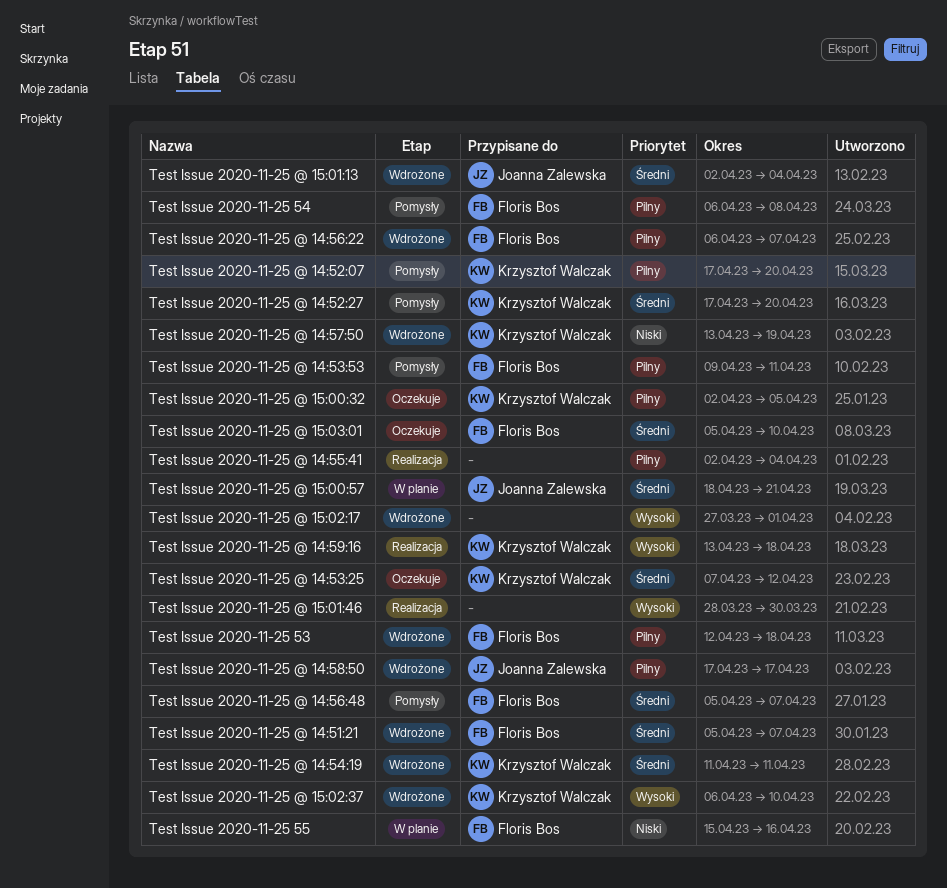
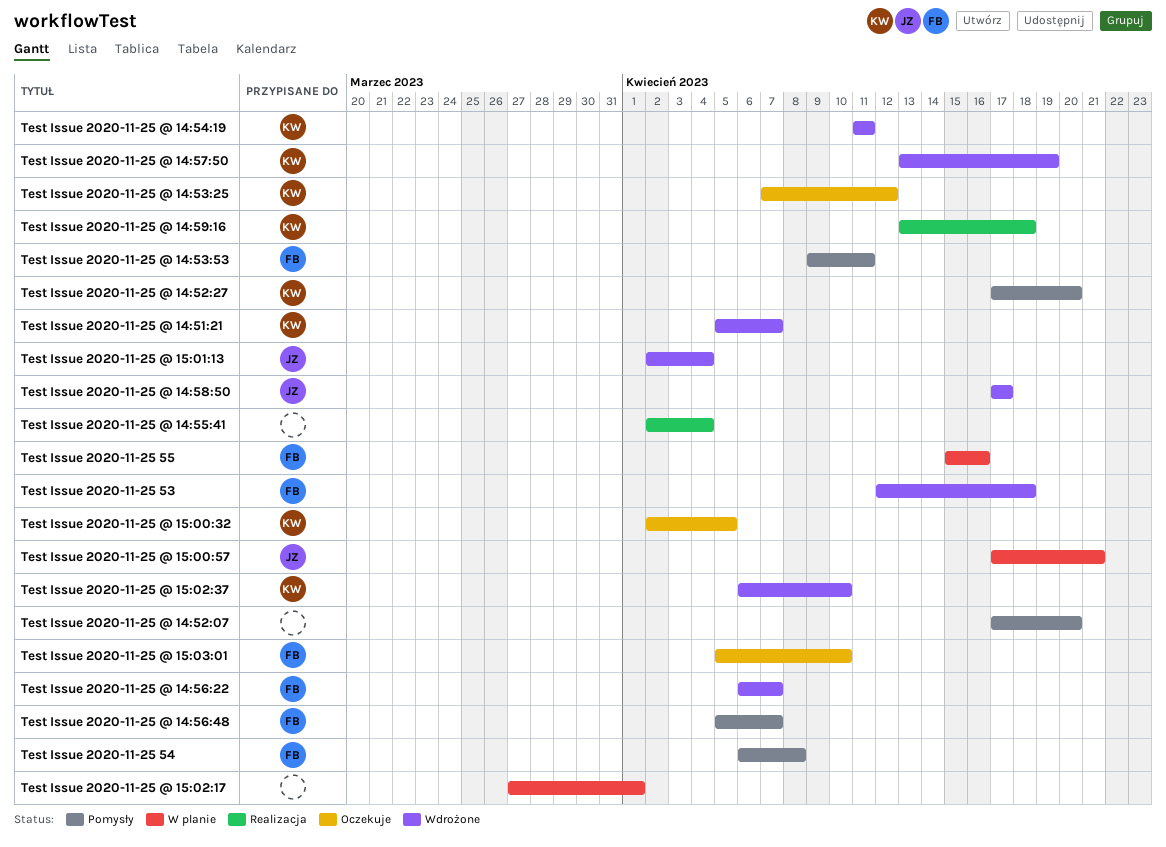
Test Issue 2020-11-25 @ 14:51:21, owner: Floris Bos -> Krzysztof Walczak
Test Issue 2020-11-25 @ 14:52:07, owner: Krzysztof Walczak -> none
Test Issue 2020-11-25 @ 15:00:57, start: Apr 18 -> Apr 17
Test Issue 2020-11-25 @ 15:01:46: present -> none
Test Issue 2020-11-25 @ 15:02:17, status: Wdrożone -> W planie

